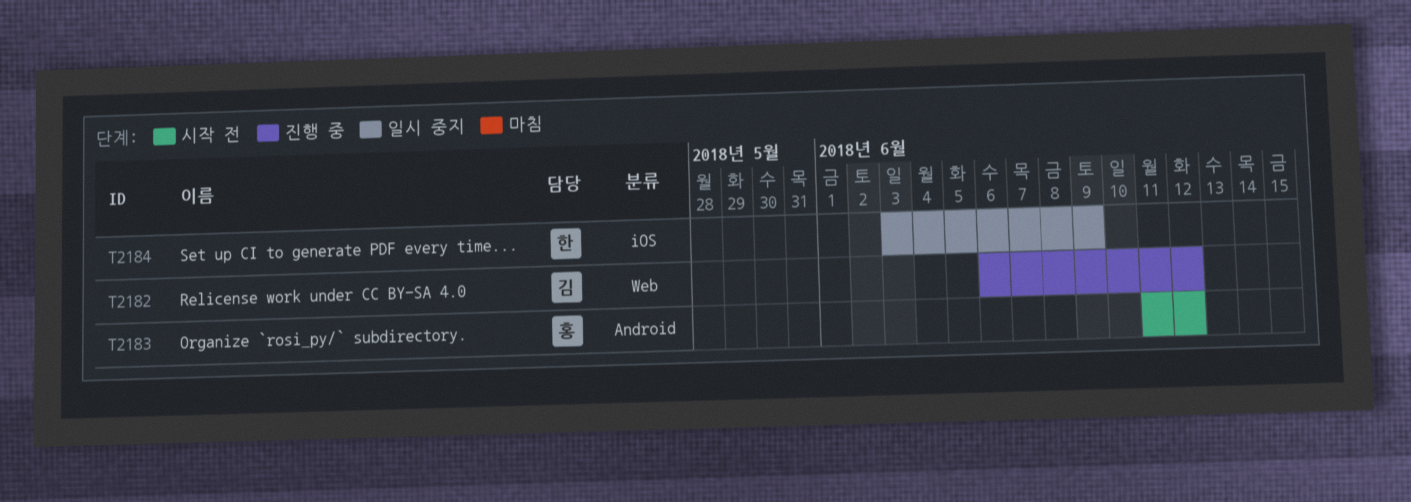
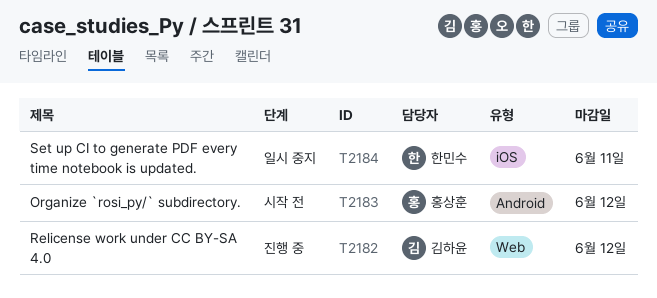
T2184, due: Jun 9 -> Jun 11

